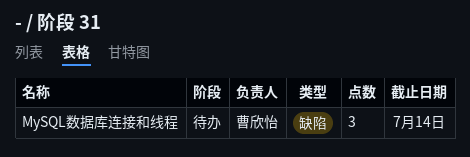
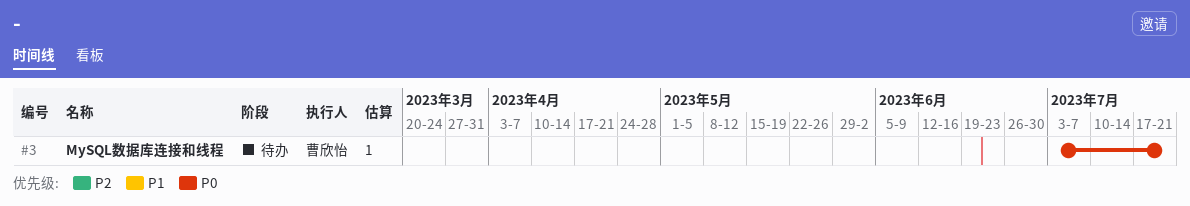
MySQL数据库连接和线程, estimate: 3 -> 1
MySQL数据库连接和线程, due: Jul 14 -> Jul 21

